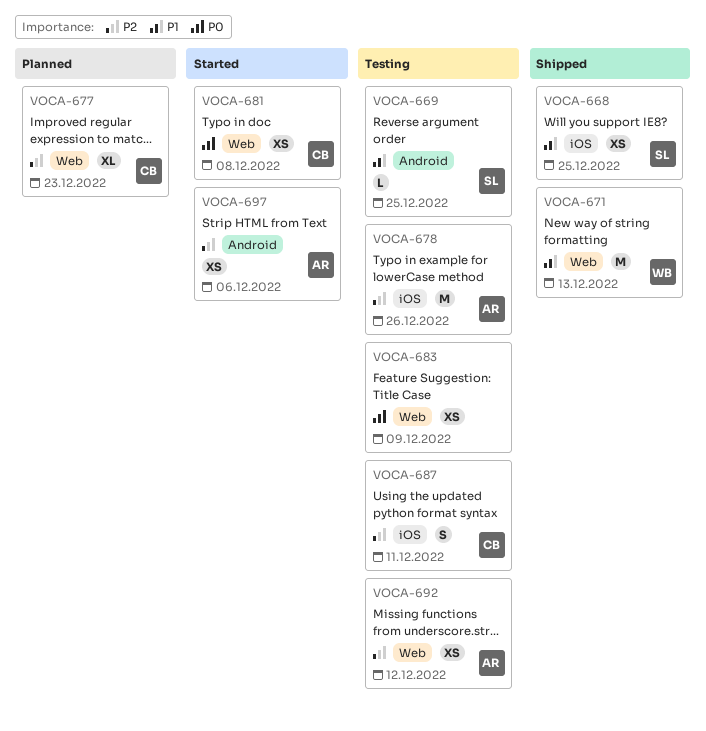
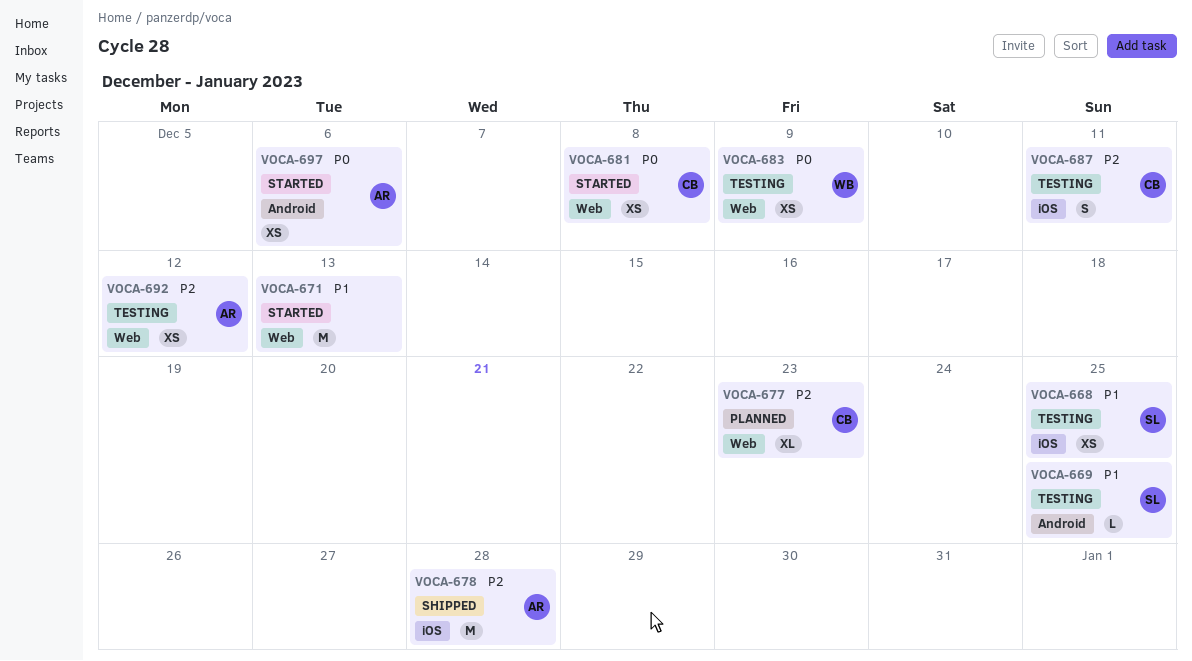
VOCA-668, status: Shipped -> Testing
VOCA-671, status: Shipped -> Started
VOCA-671, owner: WB -> none
VOCA-678, status: Testing -> Shipped
VOCA-678, due: Dec 26 -> Dec 28
VOCA-683, owner: none -> WB
VOCA-697, priority: P2 -> P0

